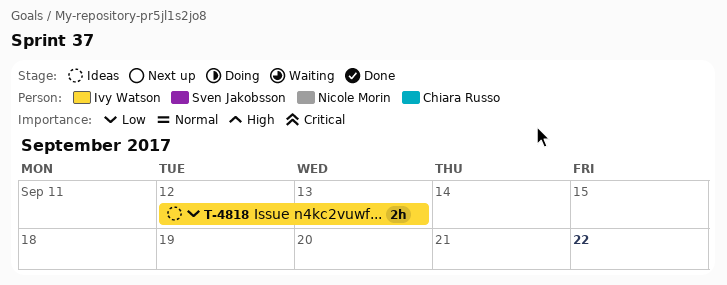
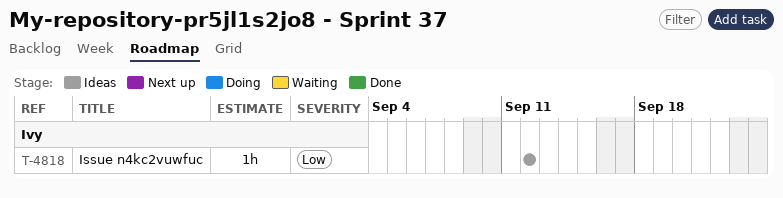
T-4818, estimate: 2h -> 1h
T-4818, due: Sep 13 -> Sep 12

